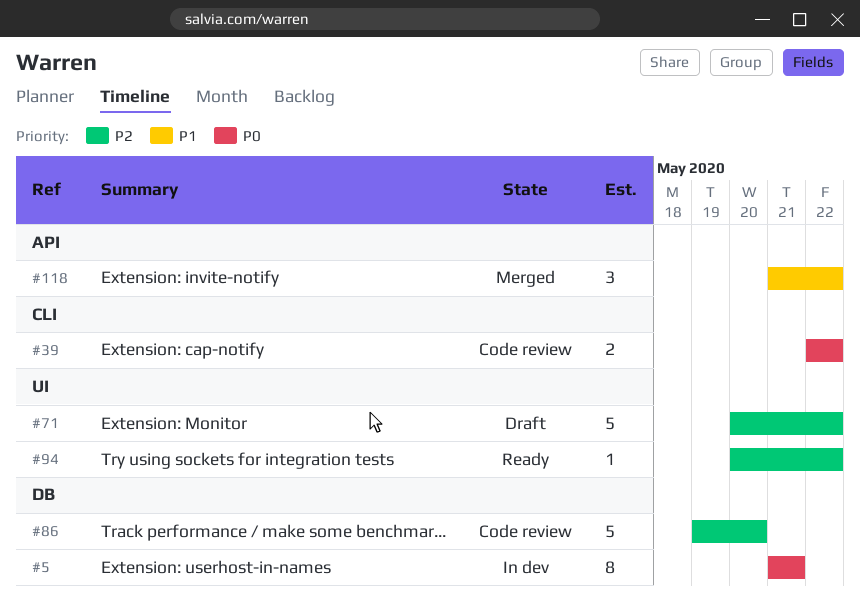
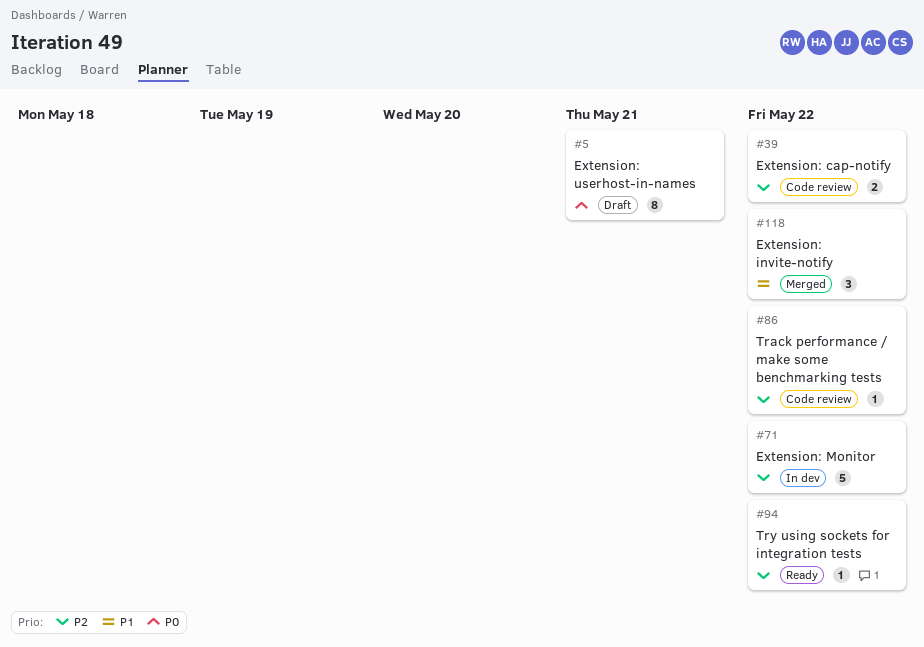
#5, status: In dev -> Draft
#39, priority: P0 -> P2
#71, status: Draft -> In dev
#86, estimate: 5 -> 1
#86, due: May 20 -> May 22

